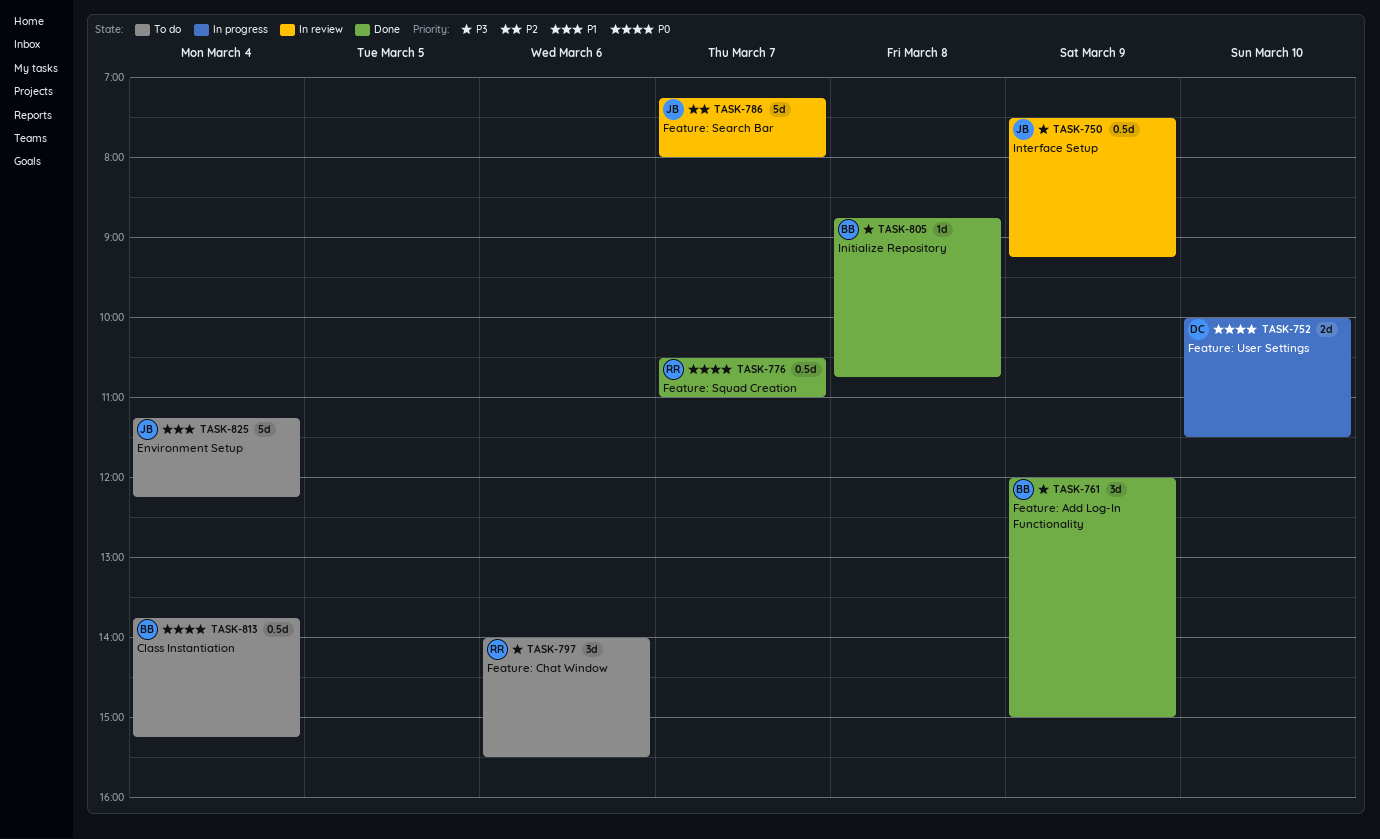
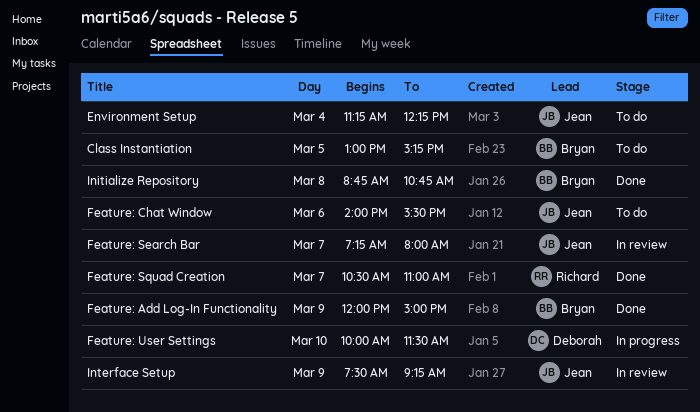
Class Instantiation, day: Mar 4 -> Mar 5
Class Instantiation, begins: 13:45 -> 13:00
Feature: Chat Window, owner: Richard -> Jean

